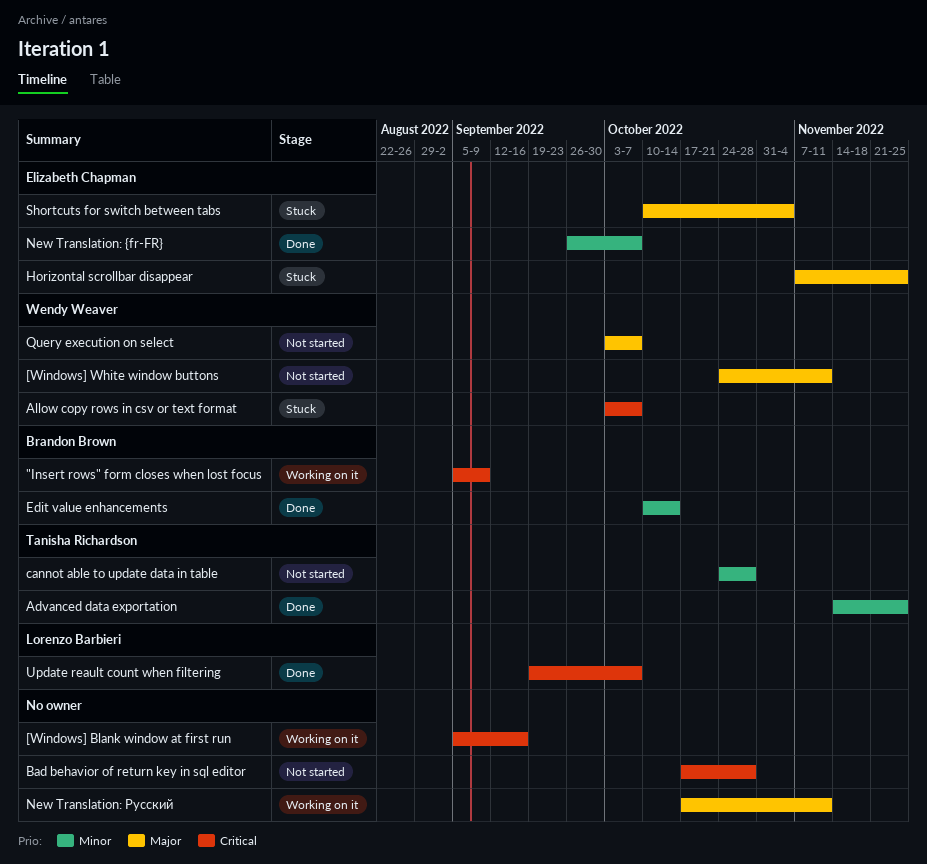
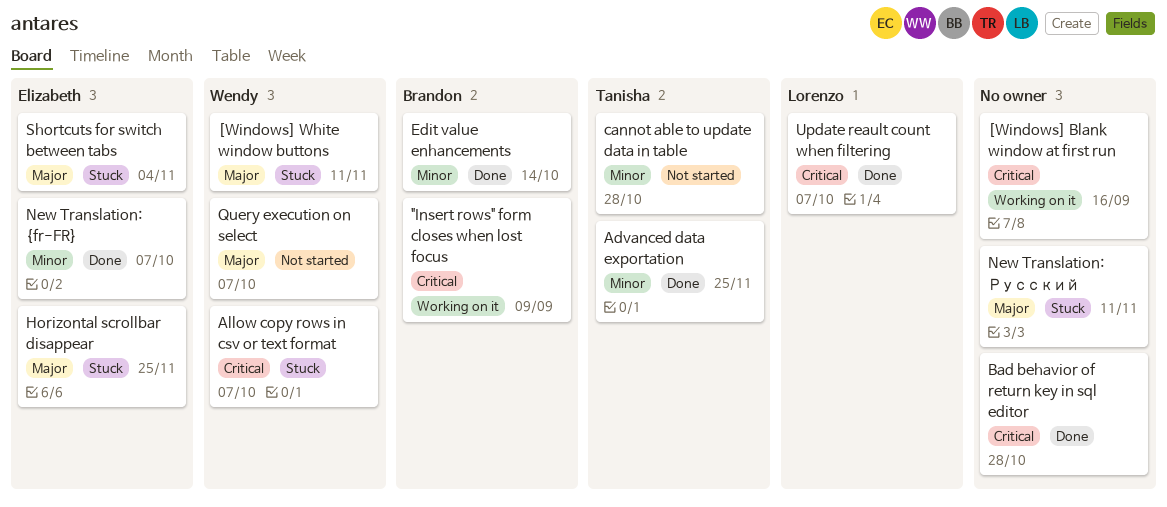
[Windows] White window buttons, status: Not started -> Stuck
Bad behavior of return key in sql editor, status: Not started -> Done
New Translation: Русский, status: Working on it -> Stuck

